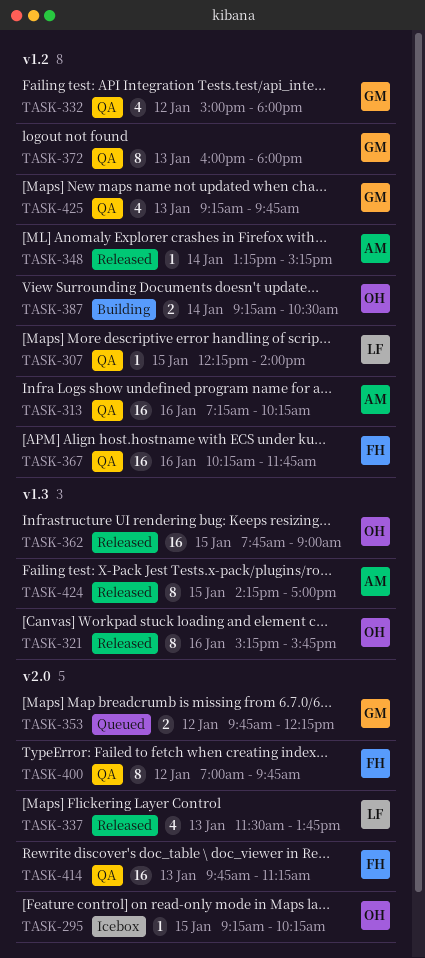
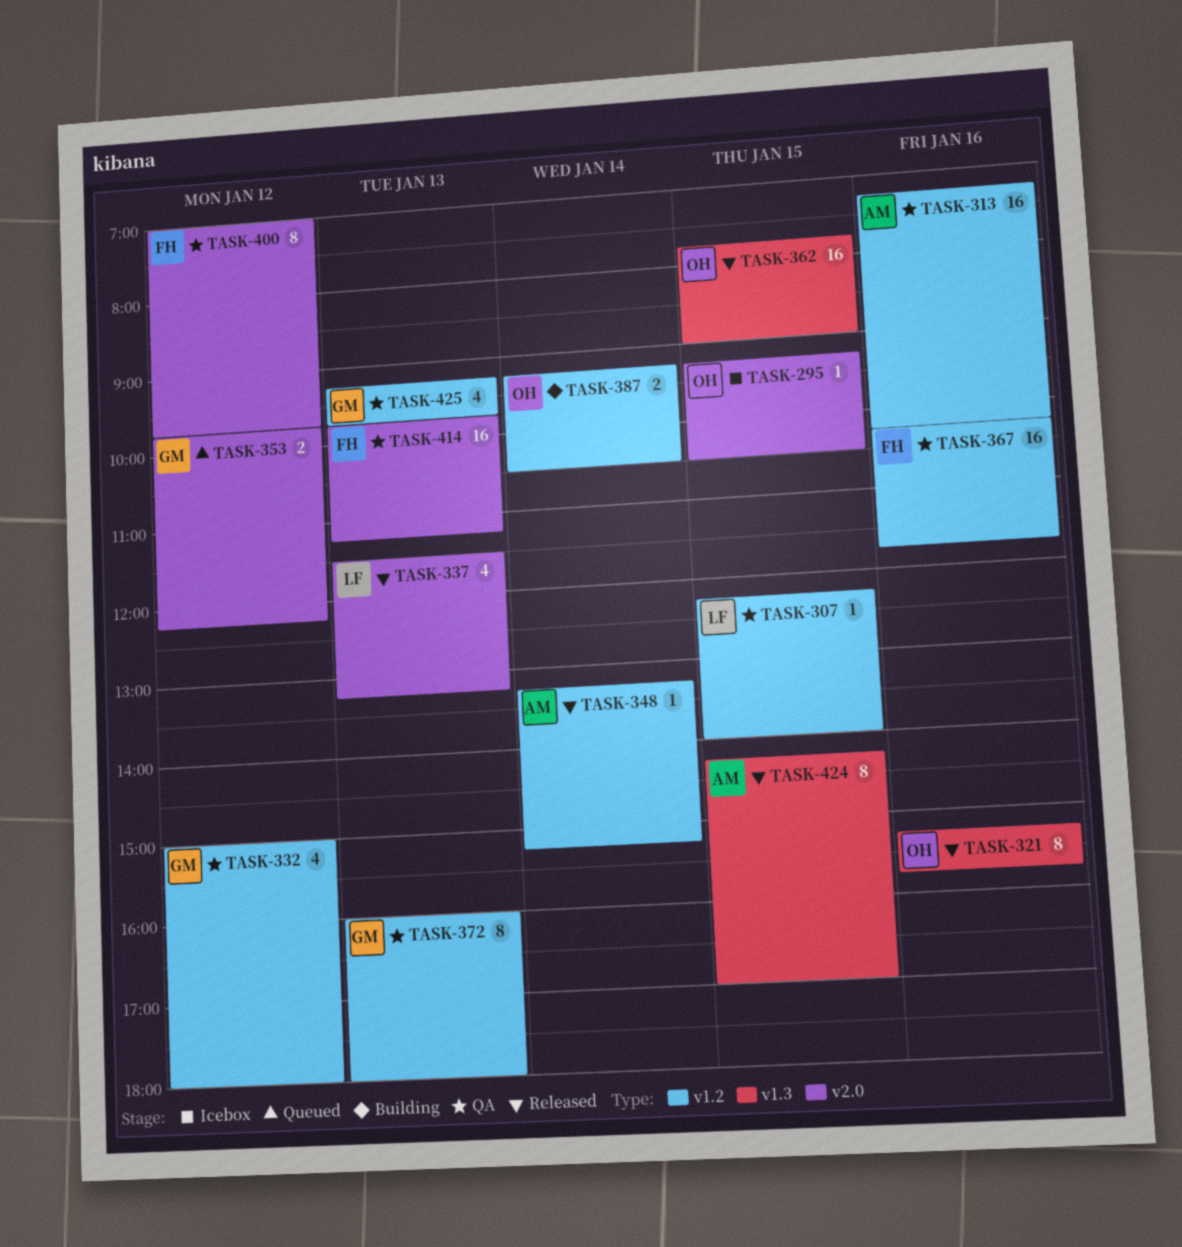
TASK-295, ends: 10:15 -> 10:30
TASK-337, ends: 13:45 -> 13:15

